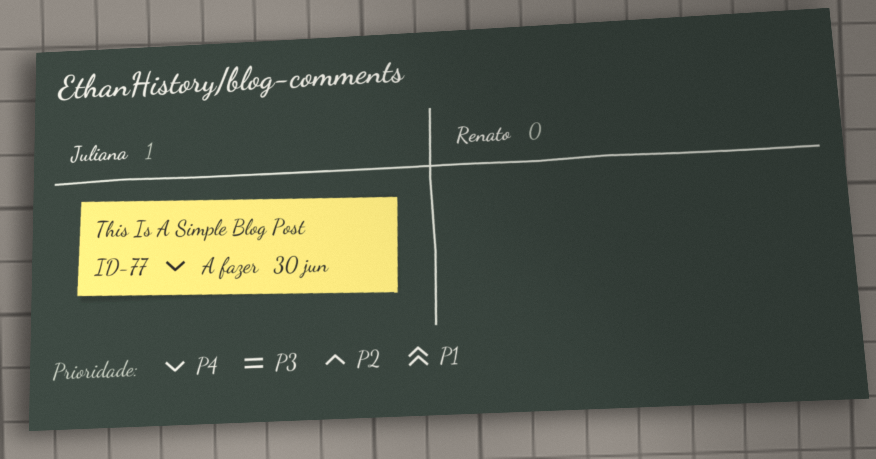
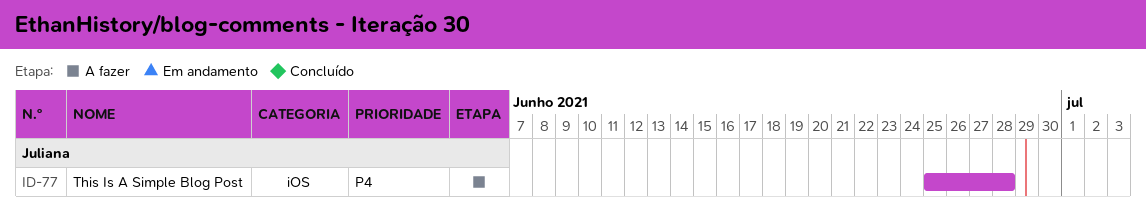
ID-77, due: Jun 30 -> Jun 28

